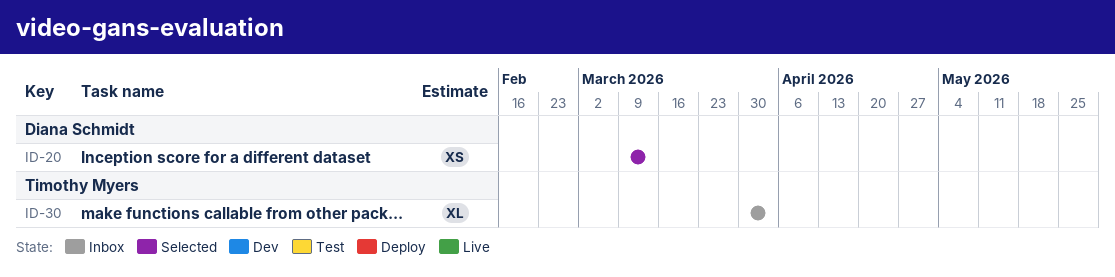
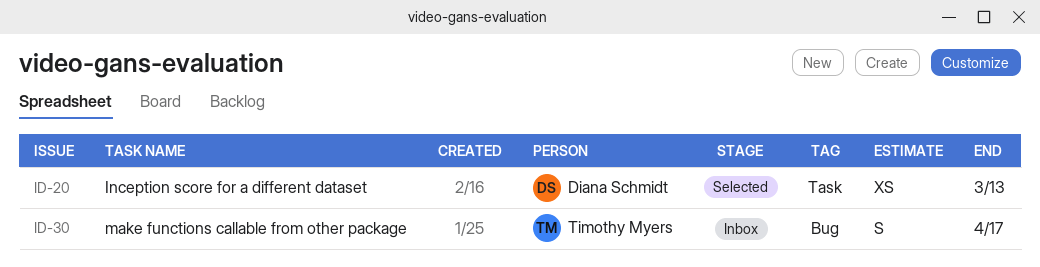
ID-30, estimate: XL -> S
ID-30, due: Apr 3 -> Apr 17

